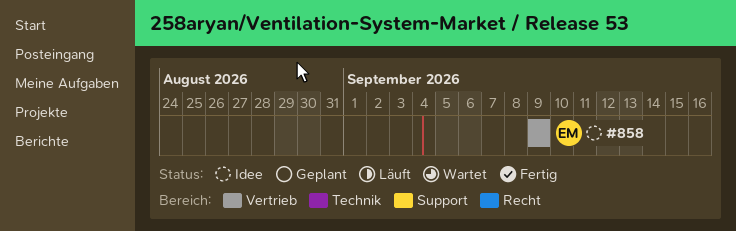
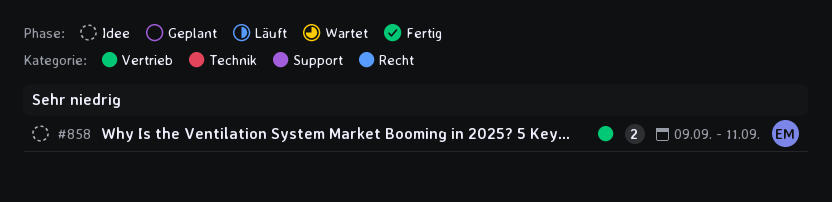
#858, due: Sep 9 -> Sep 11

